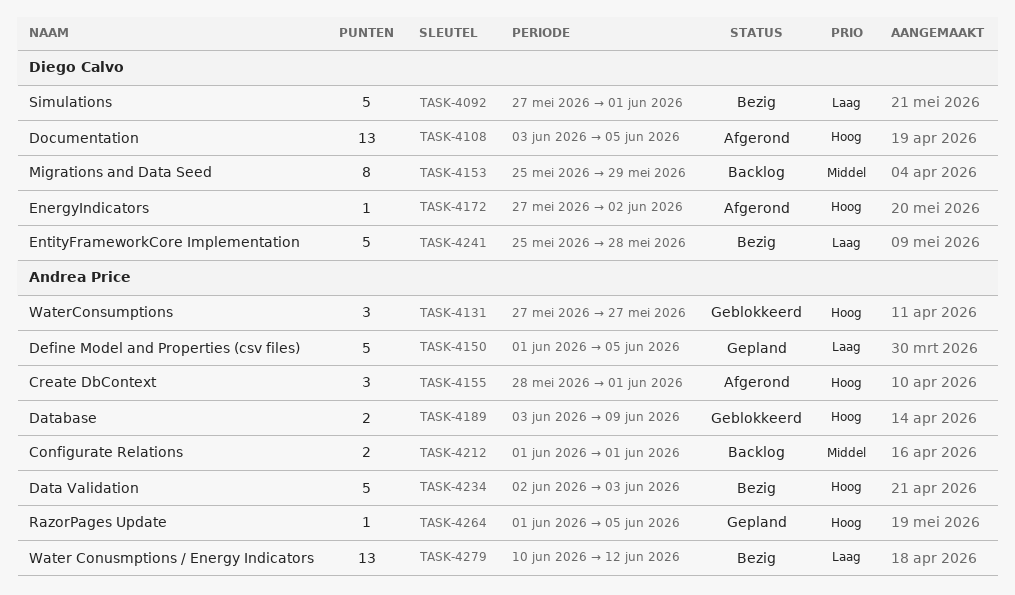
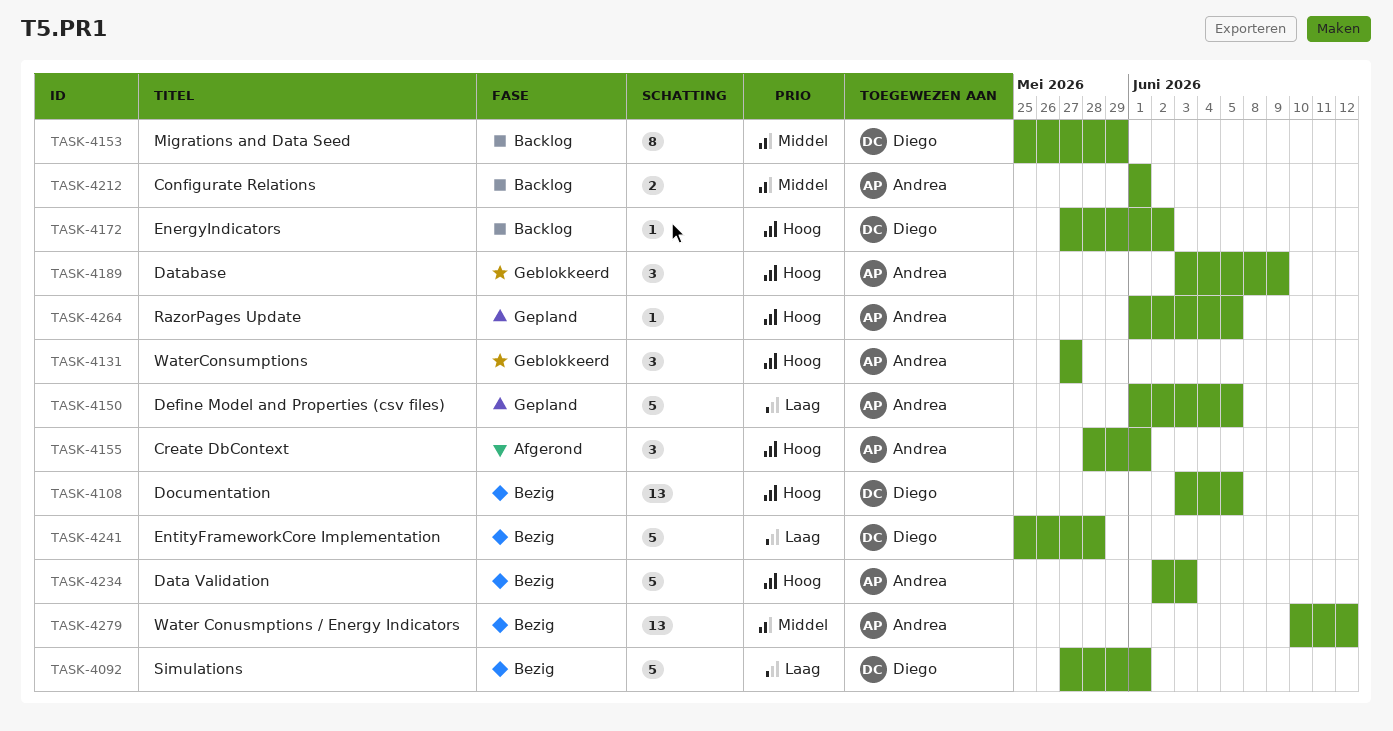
TASK-4108, status: Afgerond -> Bezig
TASK-4172, status: Afgerond -> Backlog
TASK-4189, estimate: 2 -> 3
TASK-4279, priority: Laag -> Middel

